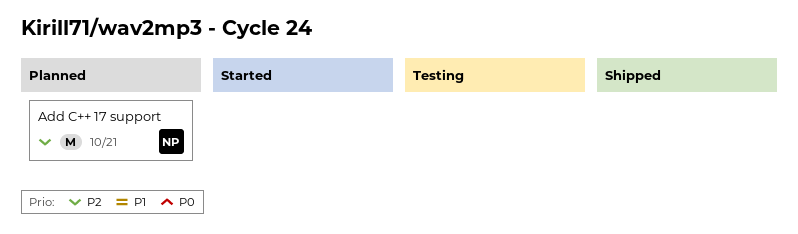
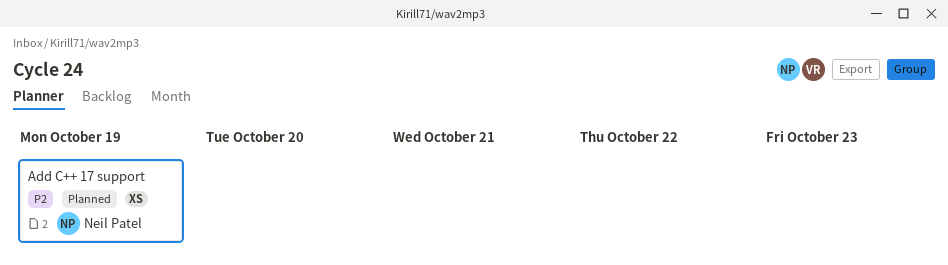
Add C++ 17 support, estimate: M -> XS
Add C++ 17 support, due: Oct 21 -> Oct 19

